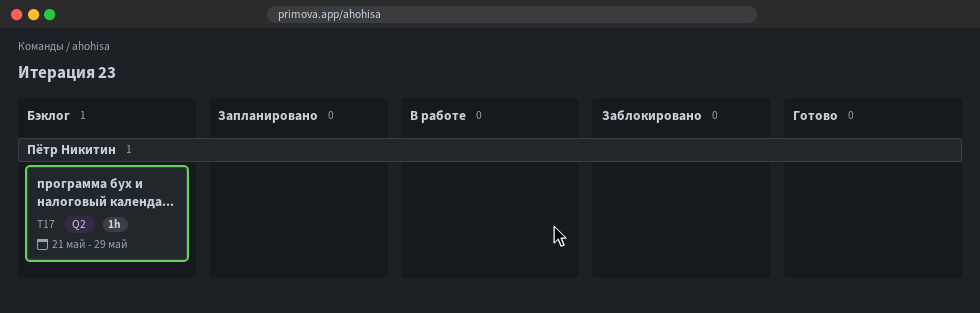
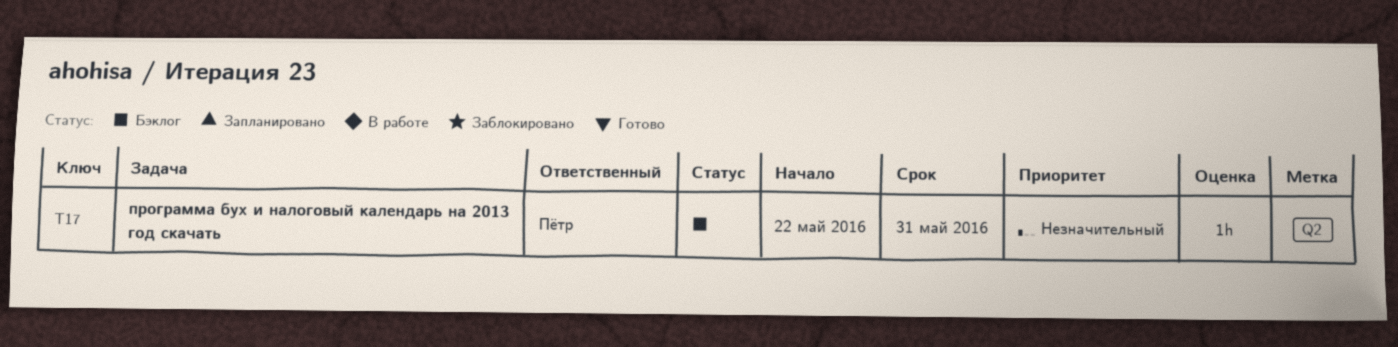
T17, start: May 21 -> May 22
T17, due: May 29 -> May 31

